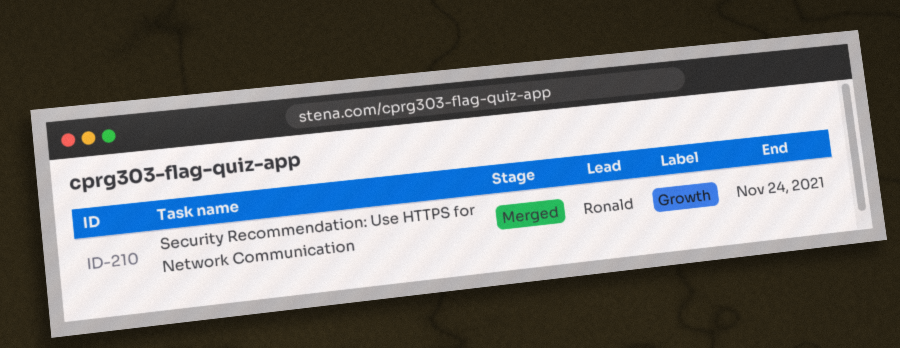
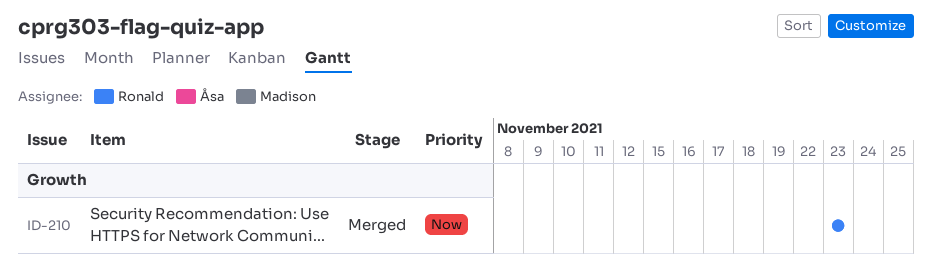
ID-210, due: Nov 24 -> Nov 23

